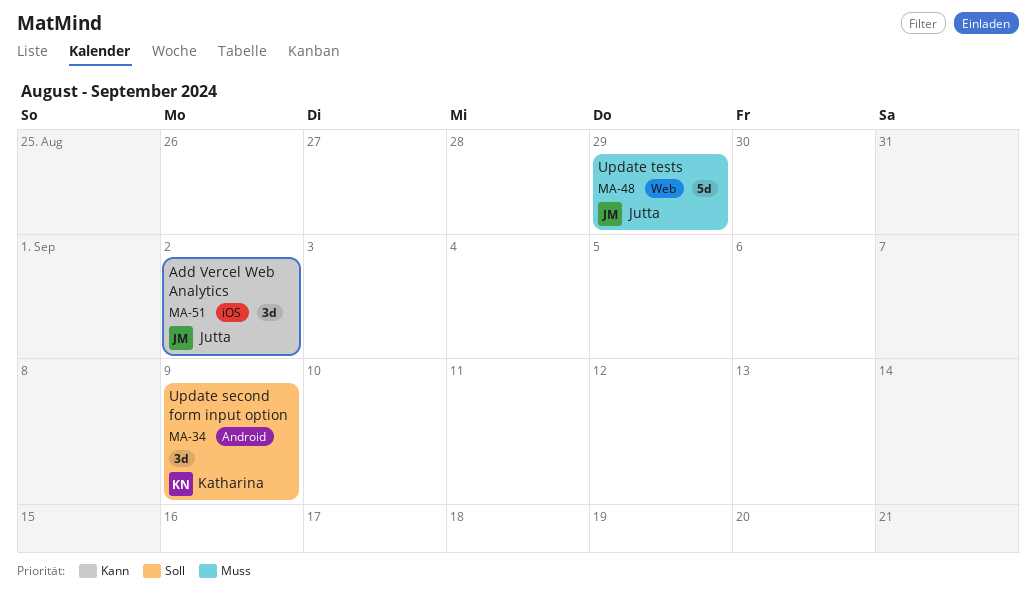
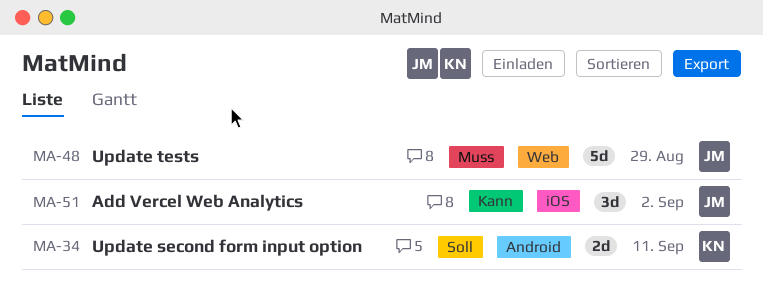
MA-34, estimate: 3d -> 2d
MA-34, due: Sep 9 -> Sep 11

